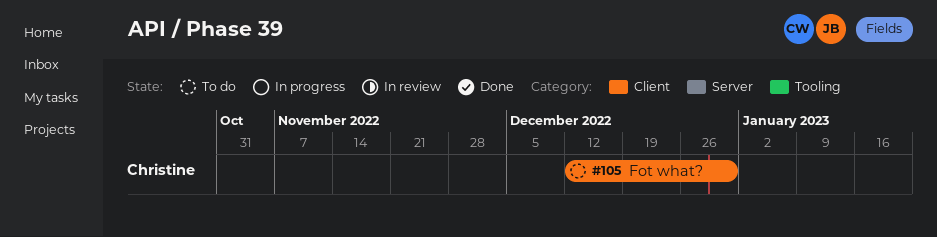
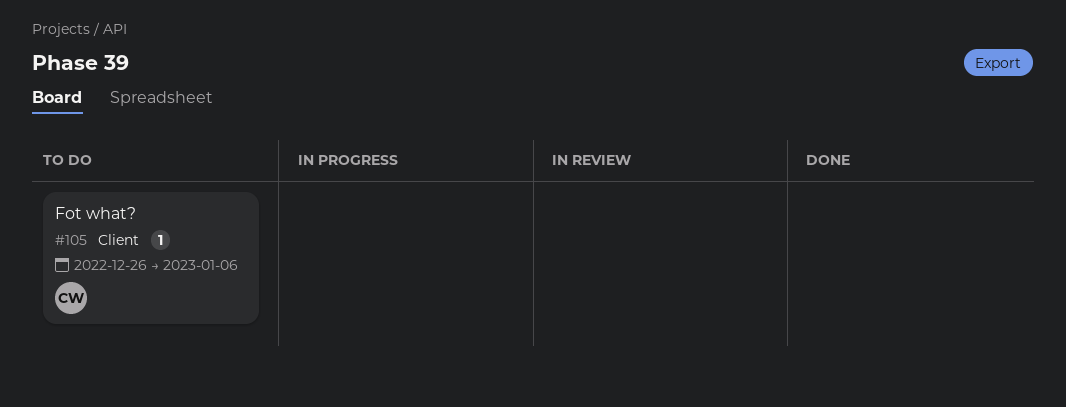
#105, start: Dec 12 -> Dec 26
#105, due: Dec 30 -> Jan 6

